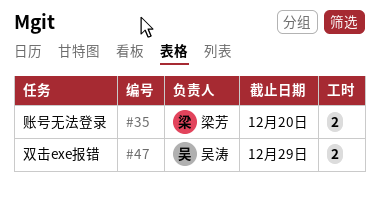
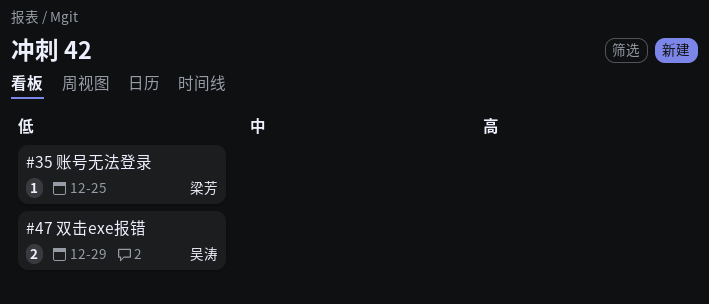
#35, estimate: 2 -> 1
#35, due: Dec 20 -> Dec 25

